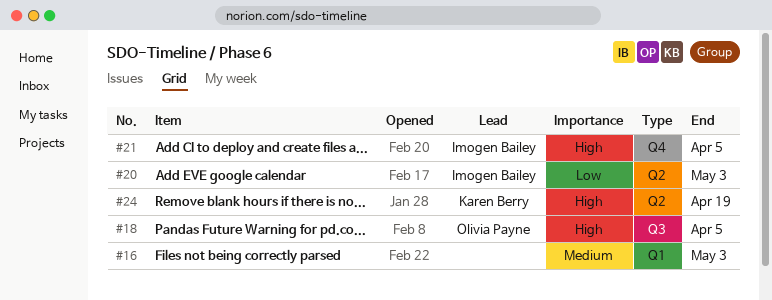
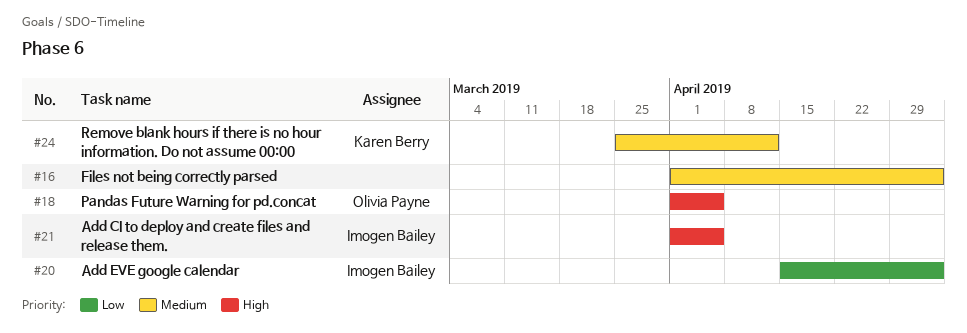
#24, priority: High -> Medium
#24, due: Apr 19 -> Apr 12

